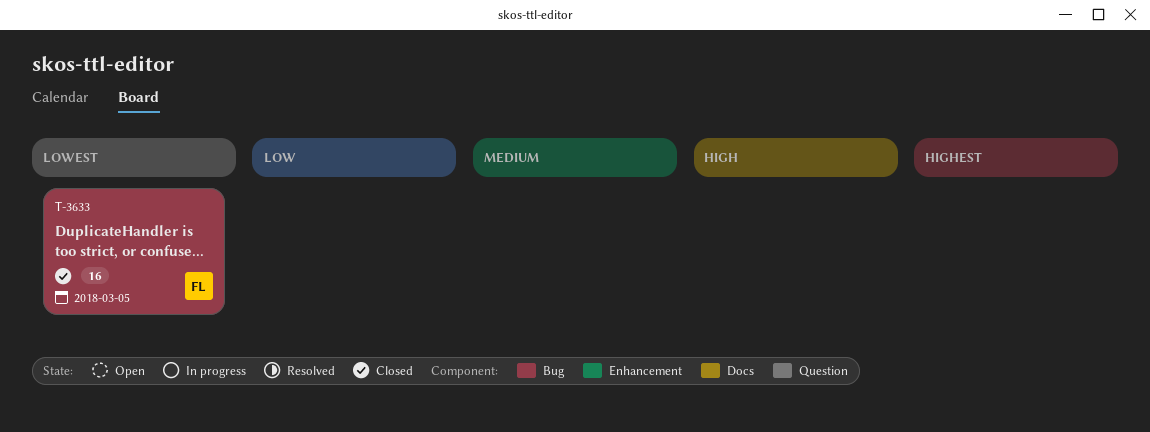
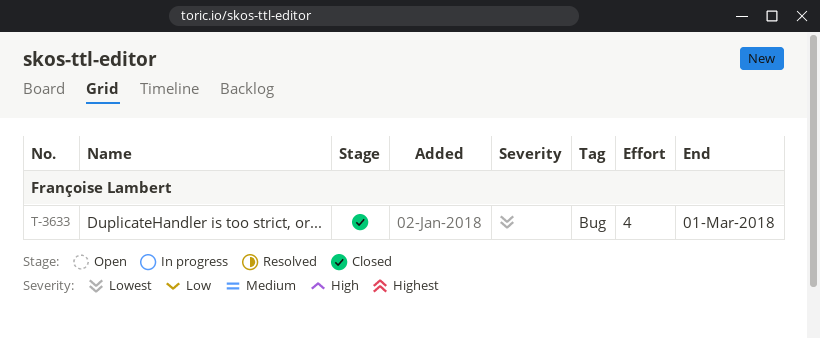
T-3633, estimate: 16 -> 4
T-3633, due: Mar 5 -> Mar 1

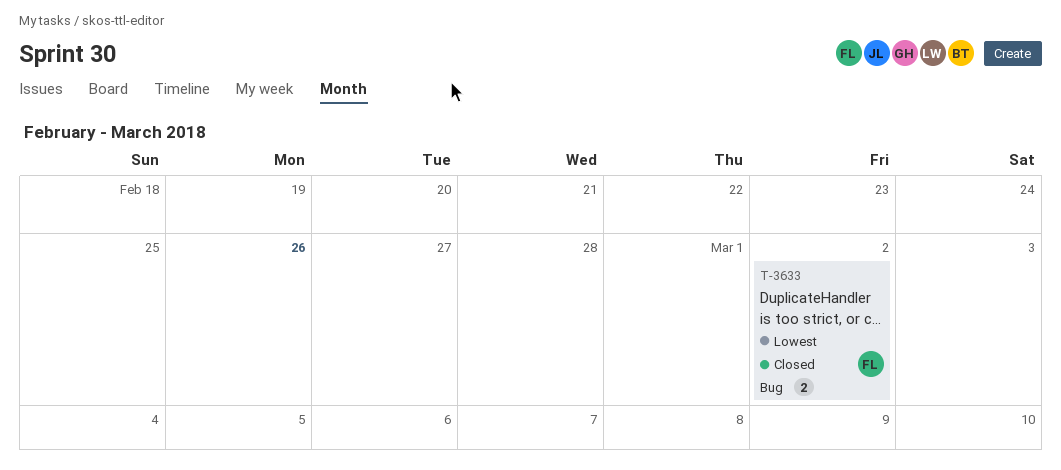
T-3633, estimate: 4 -> 2
T-3633, due: Mar 1 -> Mar 2

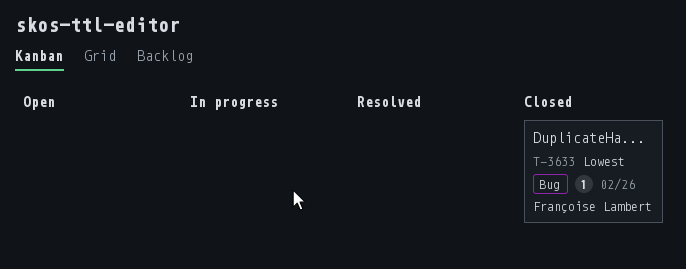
T-3633, estimate: 2 -> 1
T-3633, due: Mar 2 -> Feb 26

